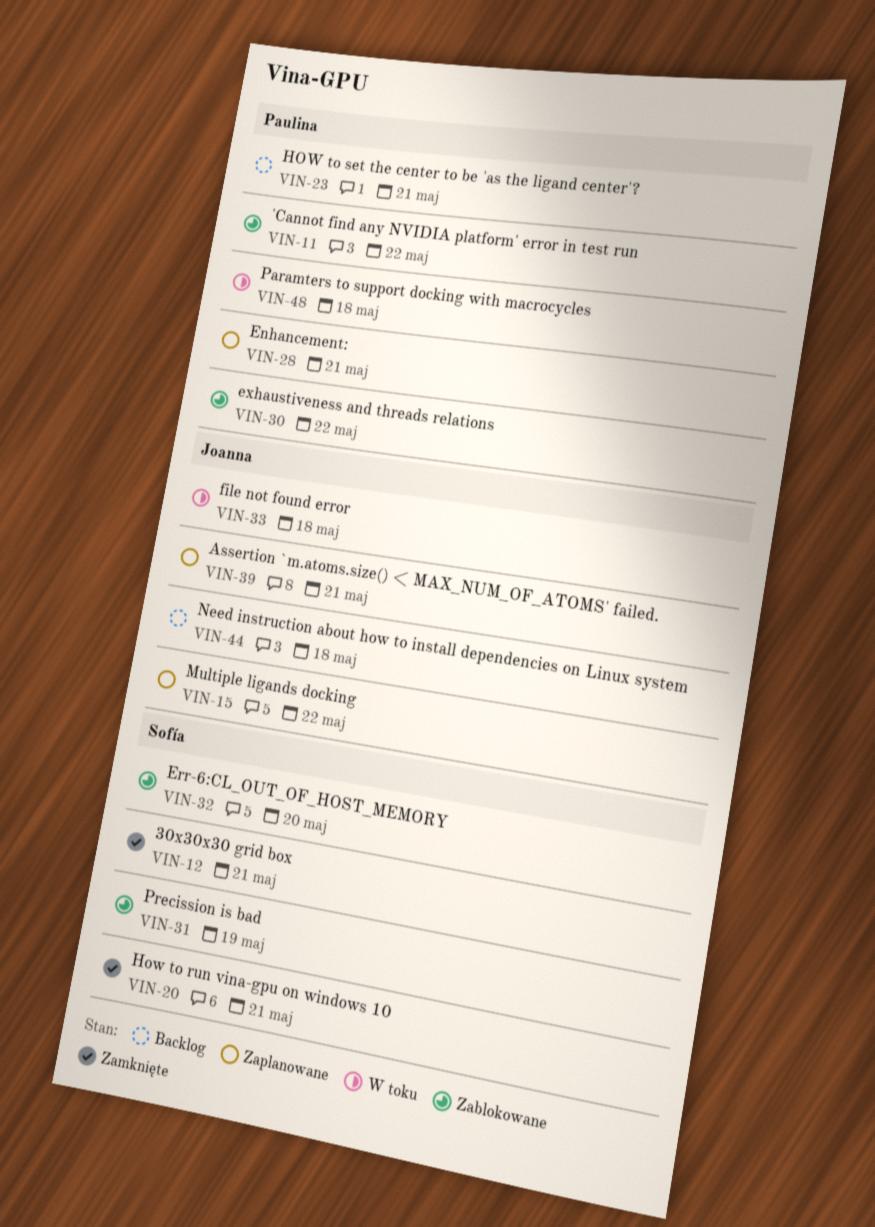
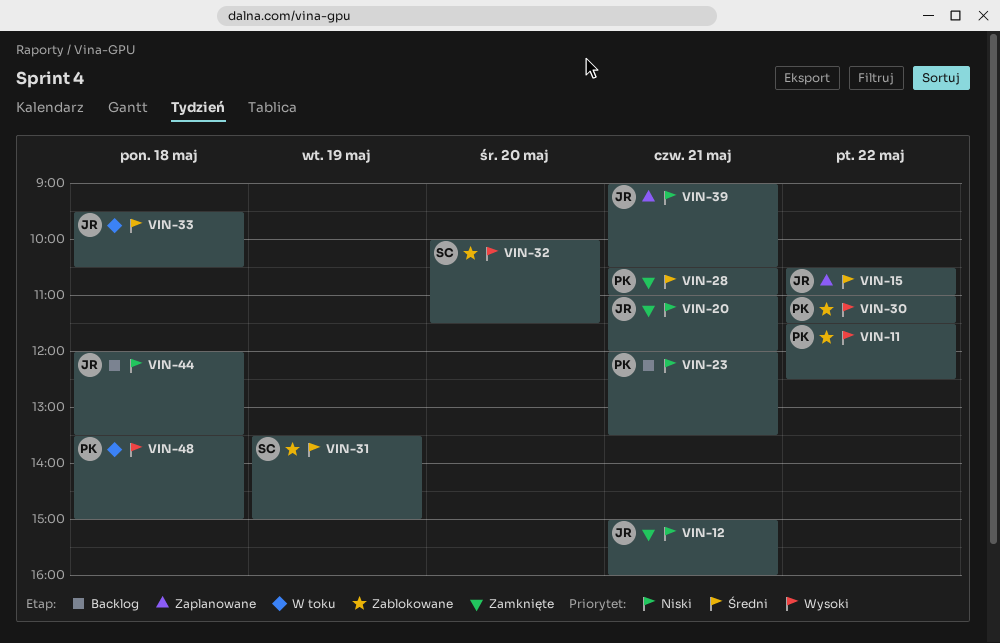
VIN-12, owner: Sofía -> Joanna
VIN-20, owner: Sofía -> Joanna
VIN-28, status: Zaplanowane -> Zamknięte

